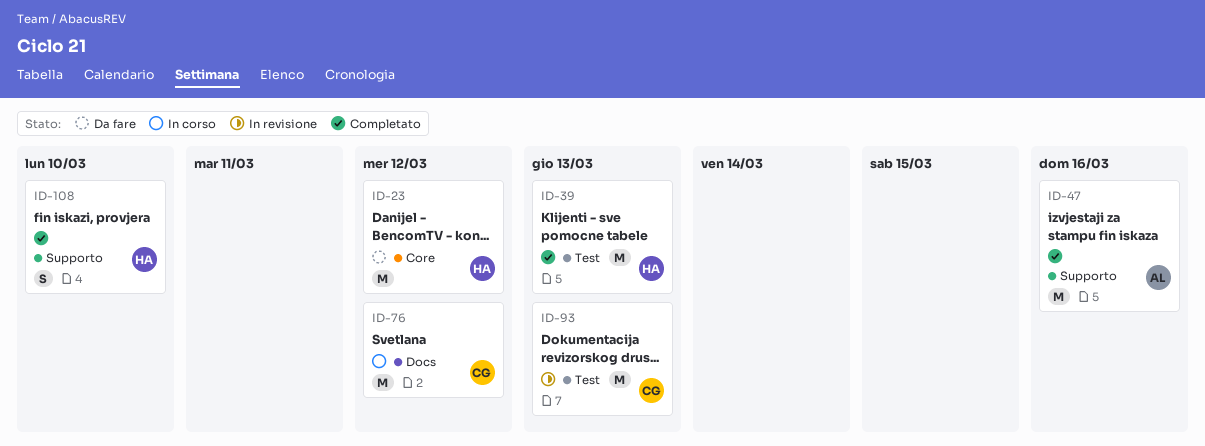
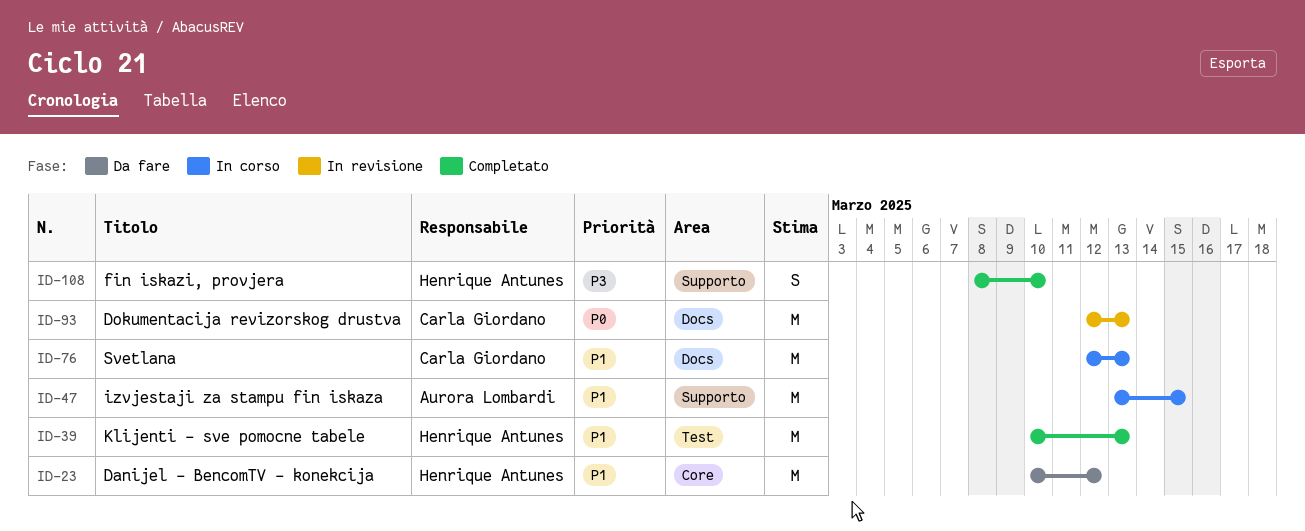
ID-47, status: Completato -> In corso
ID-47, due: Mar 16 -> Mar 15
ID-76, due: Mar 12 -> Mar 13
ID-93, label: Test -> Docs

